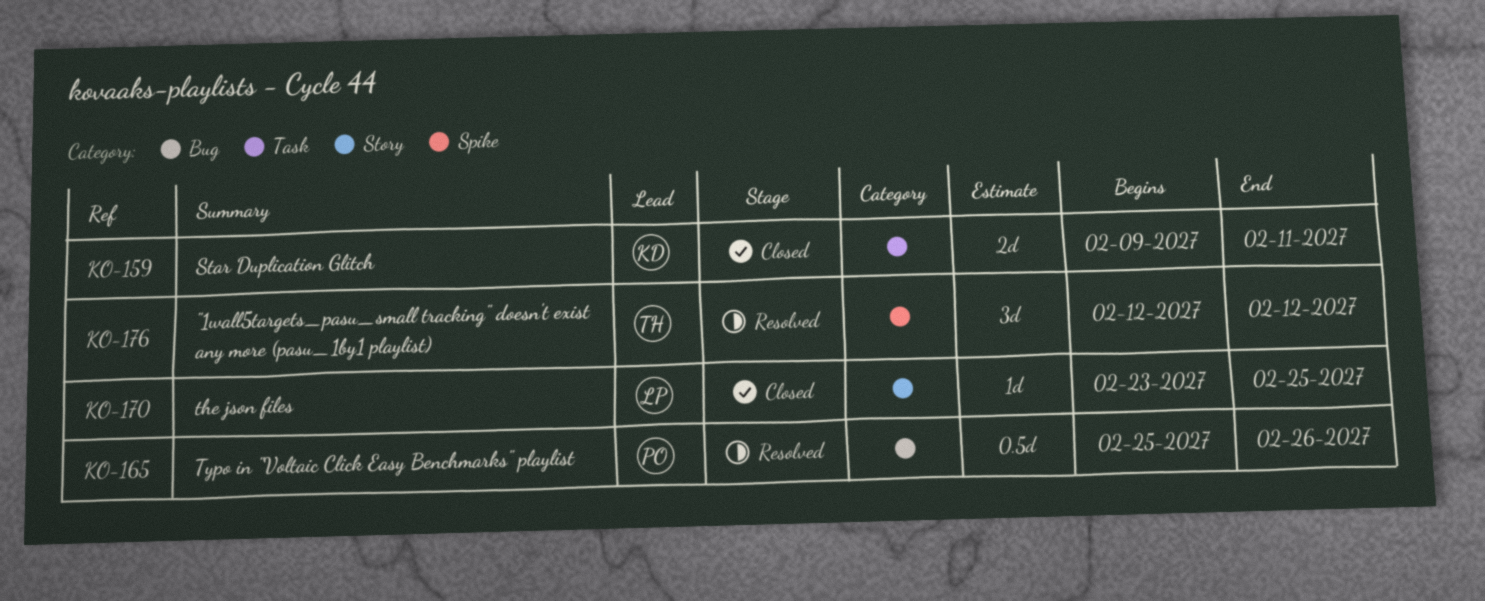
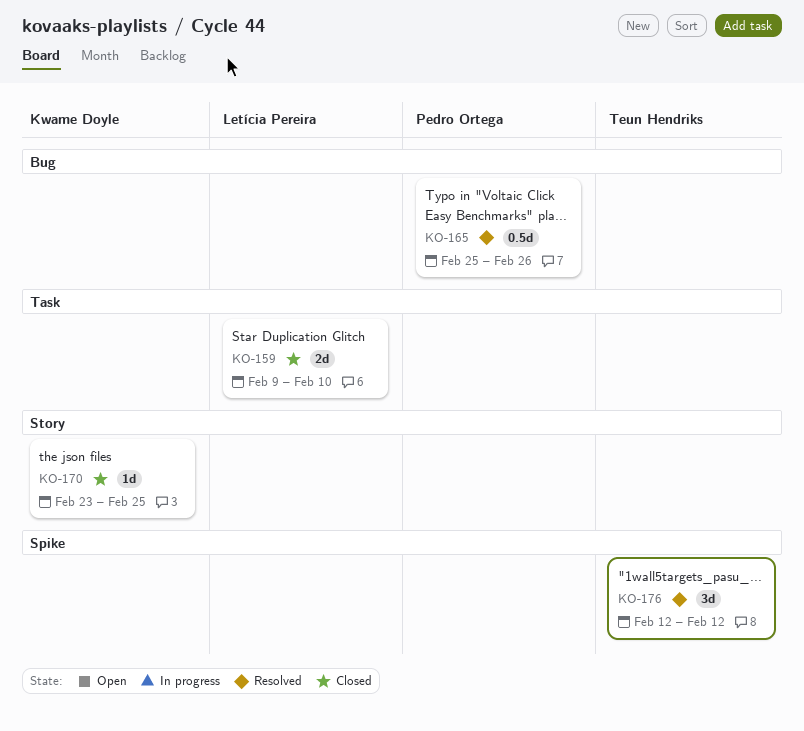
KO-159, owner: Kwame Doyle -> Letícia Pereira
KO-159, due: Feb 11 -> Feb 10
KO-170, owner: Letícia Pereira -> Kwame Doyle

